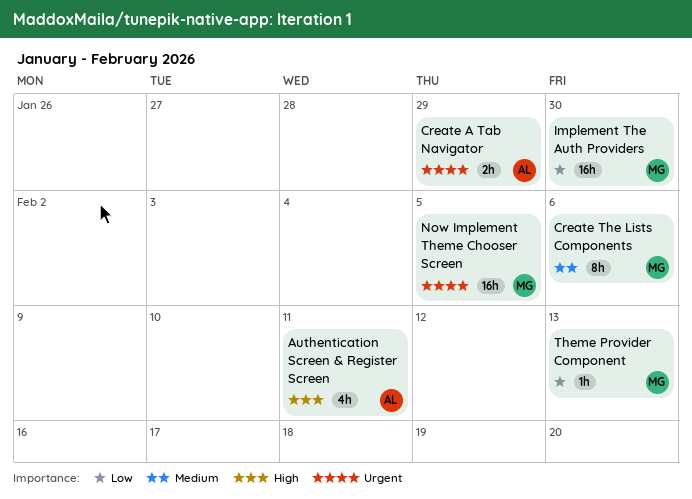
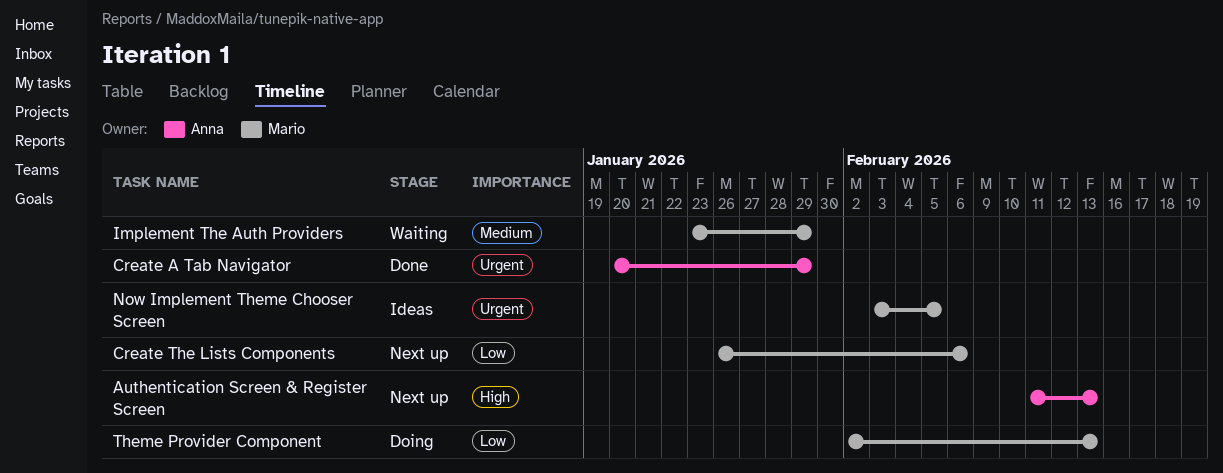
Authentication Screen & Register Screen, due: Feb 11 -> Feb 13
Create The Lists Components, priority: Medium -> Low
Implement The Auth Providers, priority: Low -> Medium
Implement The Auth Providers, due: Jan 30 -> Jan 29

